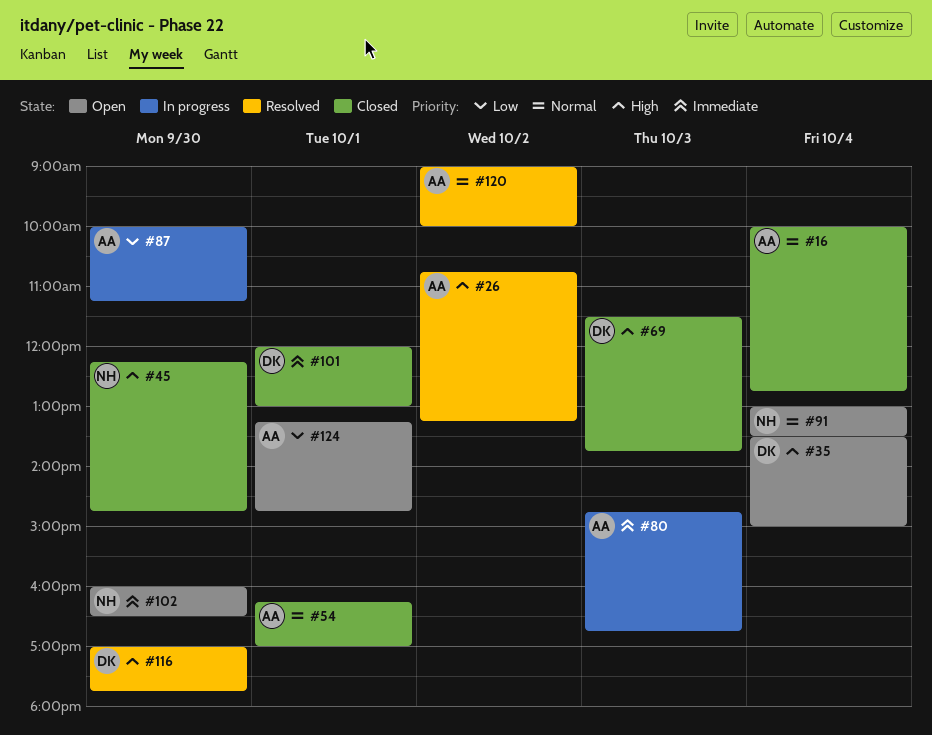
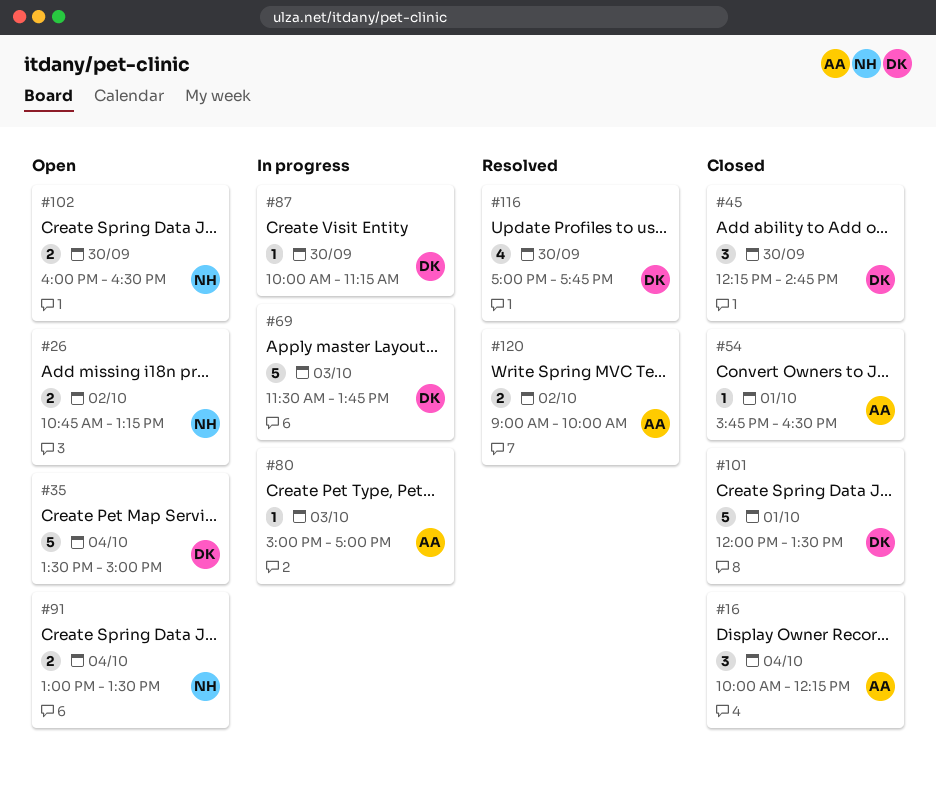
#16, ends: 12:45 -> 12:15
#26, status: Resolved -> Open
#26, owner: AA -> NH
#45, owner: NH -> DK
#54, begins: 16:15 -> 15:45
#54, ends: 17:00 -> 16:30
#69, status: Closed -> In progress
#80, begins: 14:45 -> 15:00
#80, ends: 16:45 -> 17:00
#87, owner: AA -> DK
#101, ends: 13:00 -> 13:30
#124: present -> none

